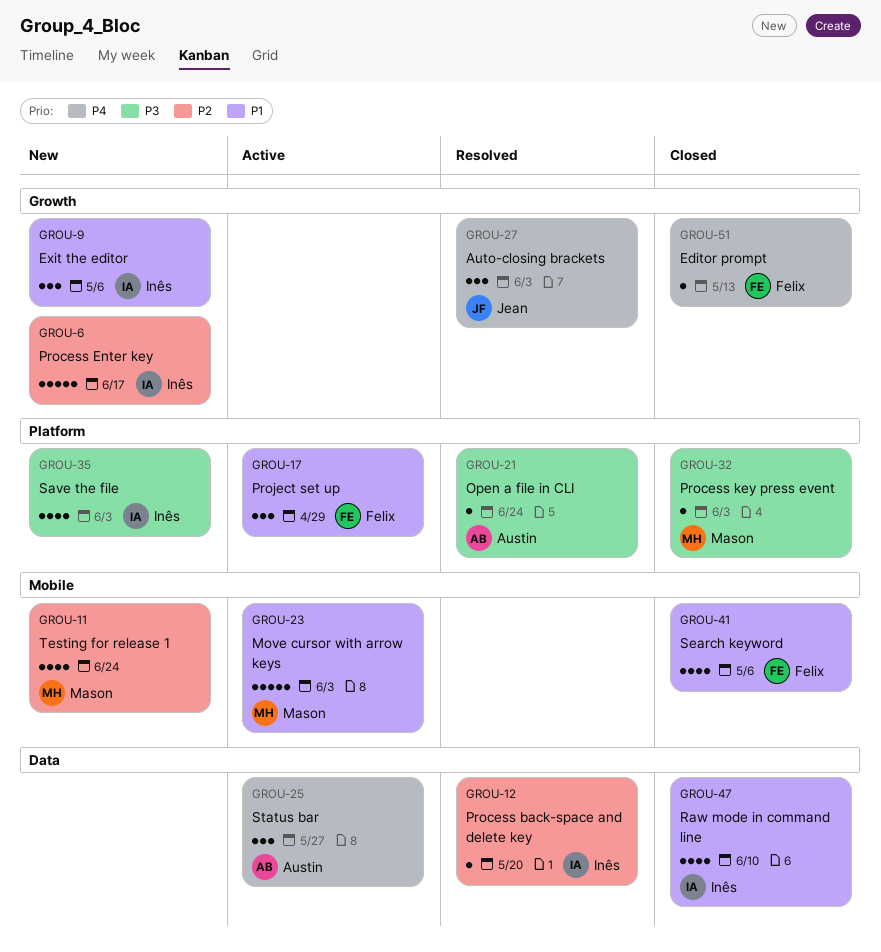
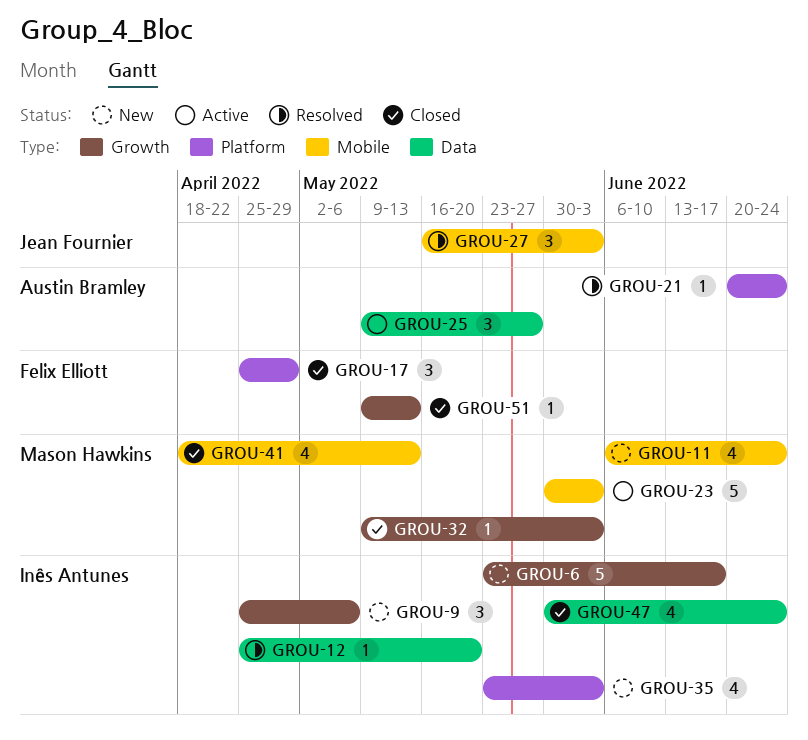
GROU-17, status: Active -> Closed
GROU-27, label: Growth -> Mobile
GROU-32, label: Platform -> Growth
GROU-41, owner: Felix Elliott -> Mason Hawkins
GROU-41, due: May 6 -> May 13
GROU-47, due: Jun 10 -> Jun 24

